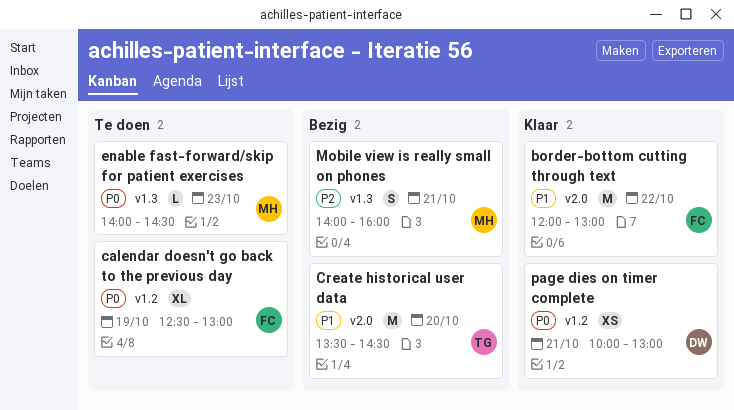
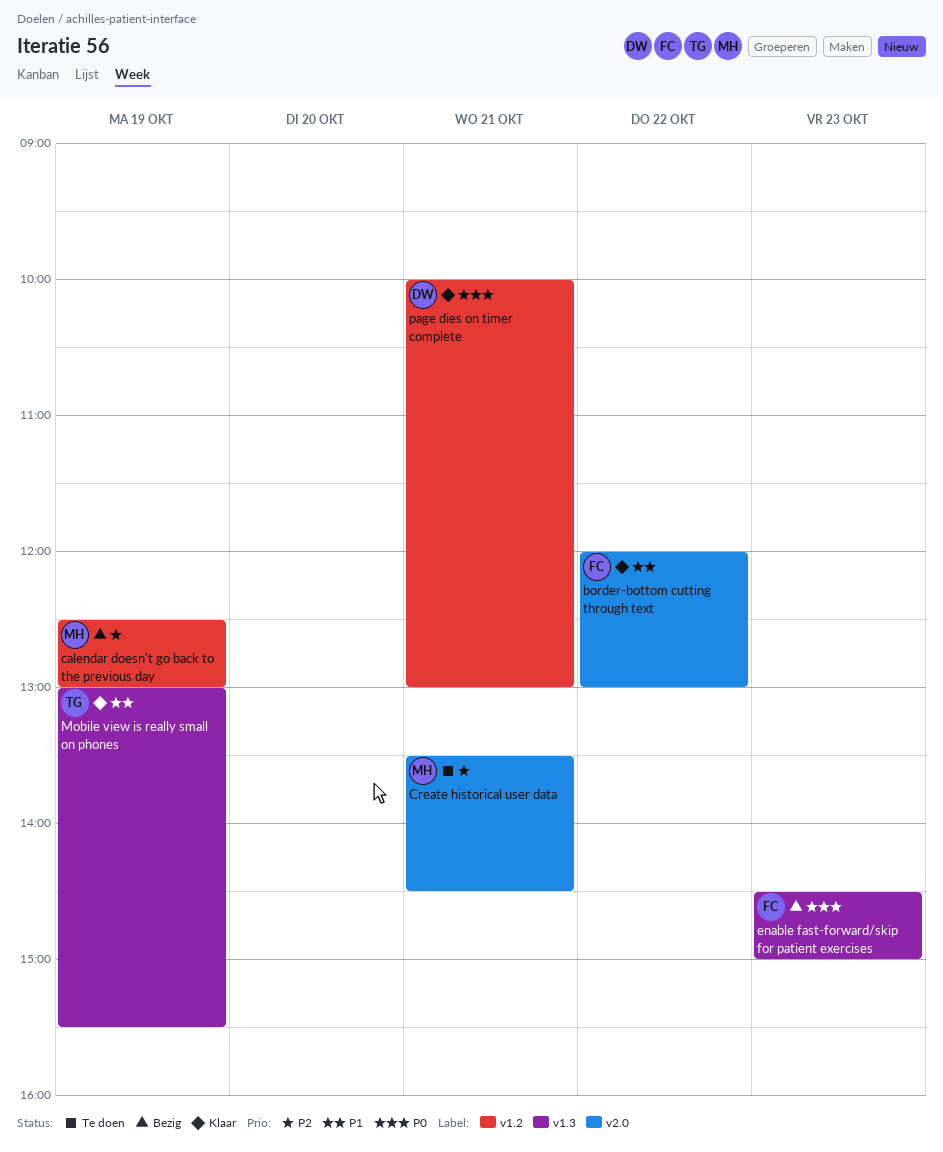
calendar doesn't go back to the previous day, status: Te doen -> Bezig
calendar doesn't go back to the previous day, owner: FC -> MH
calendar doesn't go back to the previous day, priority: P0 -> P2
Create historical user data, status: Bezig -> Te doen
Create historical user data, owner: TG -> MH
Create historical user data, priority: P1 -> P2
Create historical user data, day: Oct 20 -> Oct 21
enable fast-forward/skip for patient exercises, status: Te doen -> Bezig
enable fast-forward/skip for patient exercises, owner: MH -> FC
enable fast-forward/skip for patient exercises, begins: 14:00 -> 14:30
enable fast-forward/skip for patient exercises, ends: 14:30 -> 15:00
Mobile view is really small on phones, status: Bezig -> Klaar
Mobile view is really small on phones, owner: MH -> TG
Mobile view is really small on phones, priority: P2 -> P1
Mobile view is really small on phones, day: Oct 21 -> Oct 19
Mobile view is really small on phones, begins: 14:00 -> 13:00
Mobile view is really small on phones, ends: 16:00 -> 15:30

